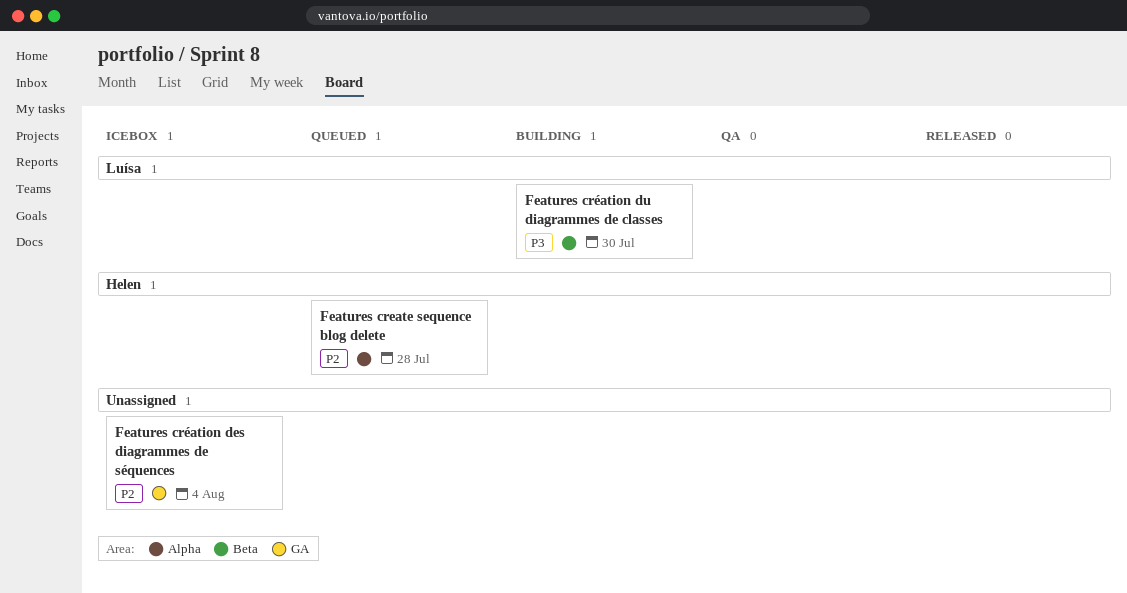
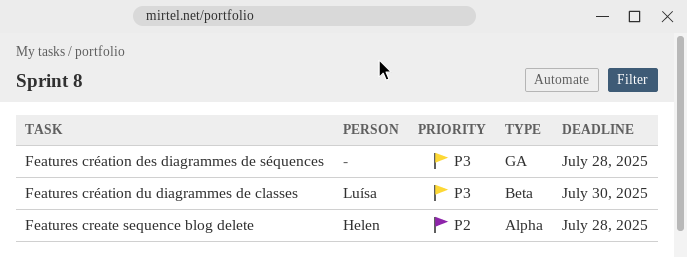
Features création des diagrammes de séquences, priority: P2 -> P3
Features création des diagrammes de séquences, due: Aug 4 -> Jul 28

